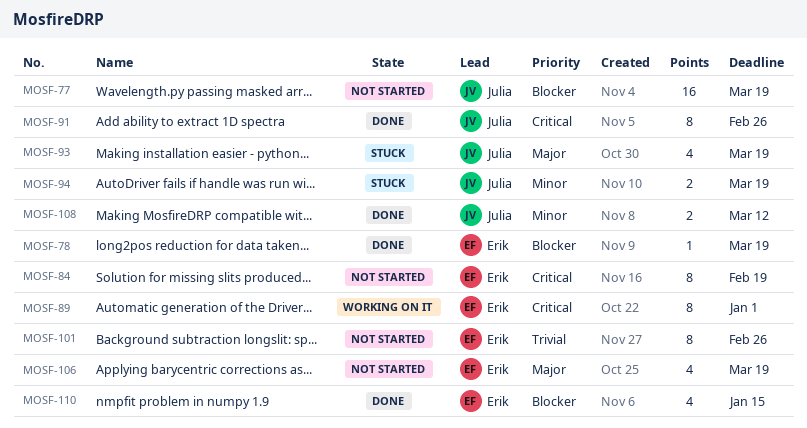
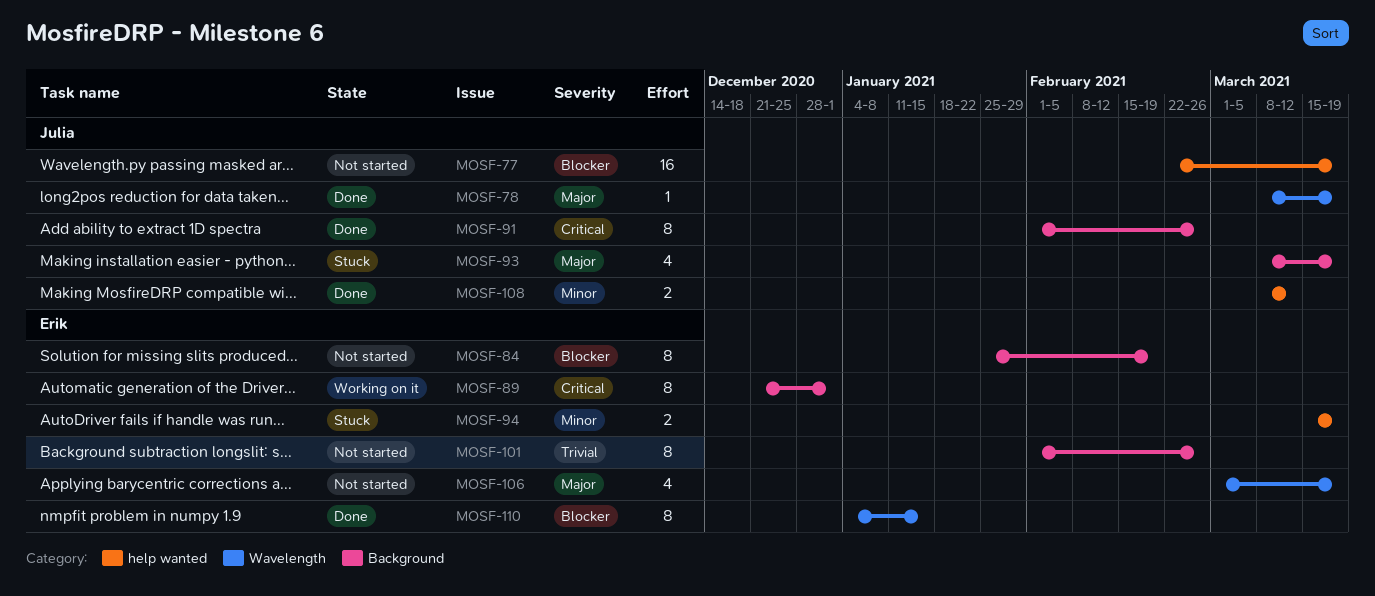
MOSF-78, owner: Erik -> Julia
MOSF-78, priority: Blocker -> Major
MOSF-84, priority: Critical -> Blocker
MOSF-94, owner: Julia -> Erik
MOSF-110, estimate: 4 -> 8

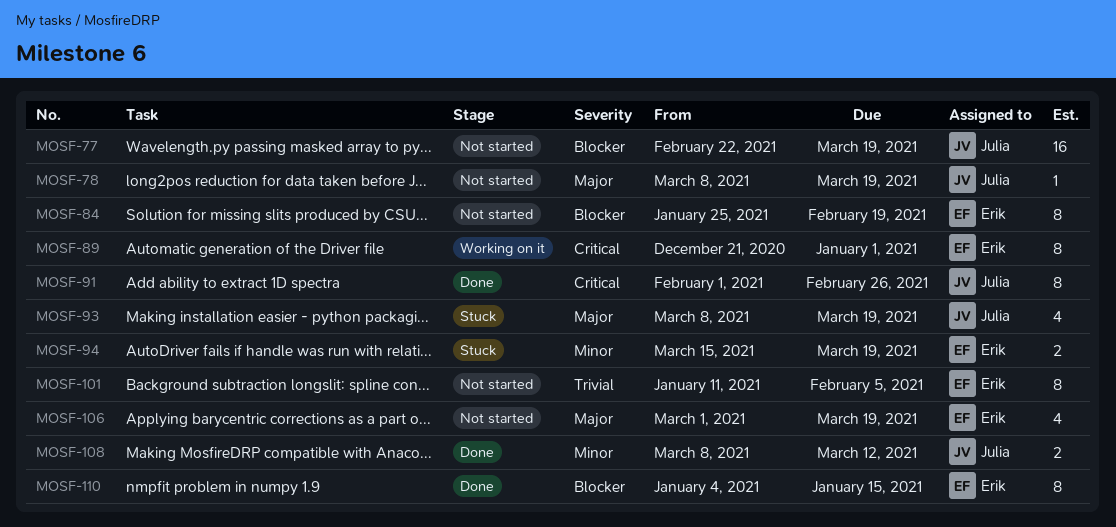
MOSF-78, status: Done -> Not started
MOSF-101, start: Feb 1 -> Jan 11
MOSF-101, due: Feb 26 -> Feb 5

